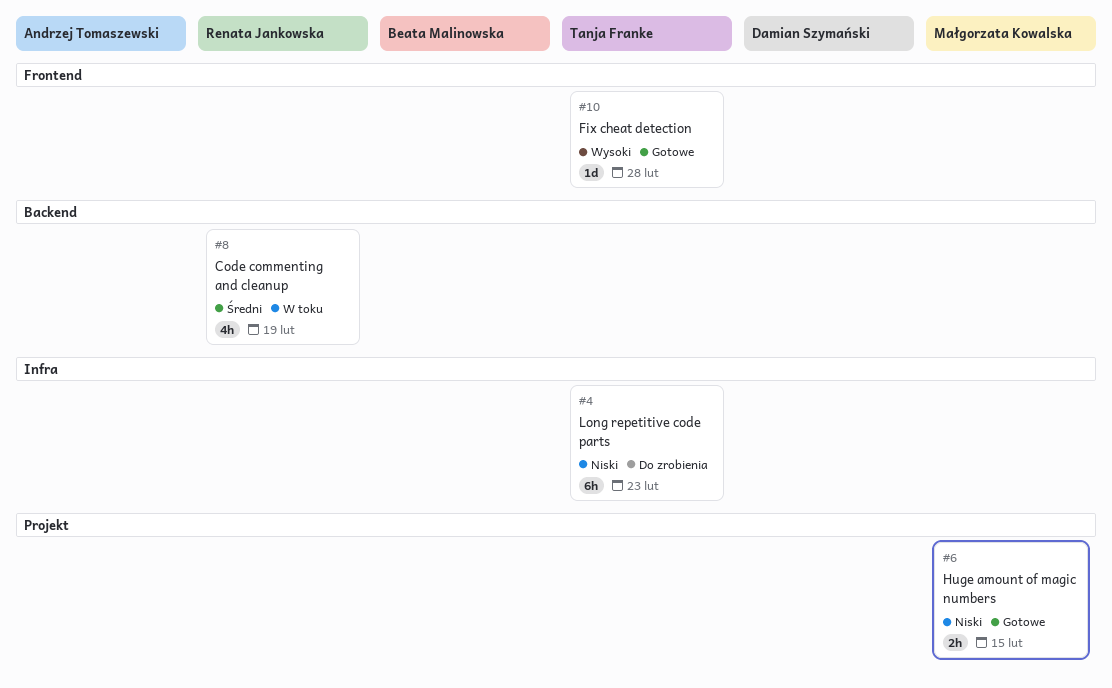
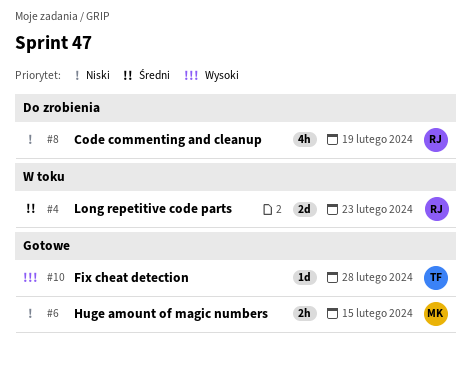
#4, status: Do zrobienia -> W toku
#4, owner: Tanja Franke -> Renata Jankowska
#4, priority: Niski -> Średni
#4, estimate: 6h -> 2d
#8, status: W toku -> Do zrobienia
#8, priority: Średni -> Niski

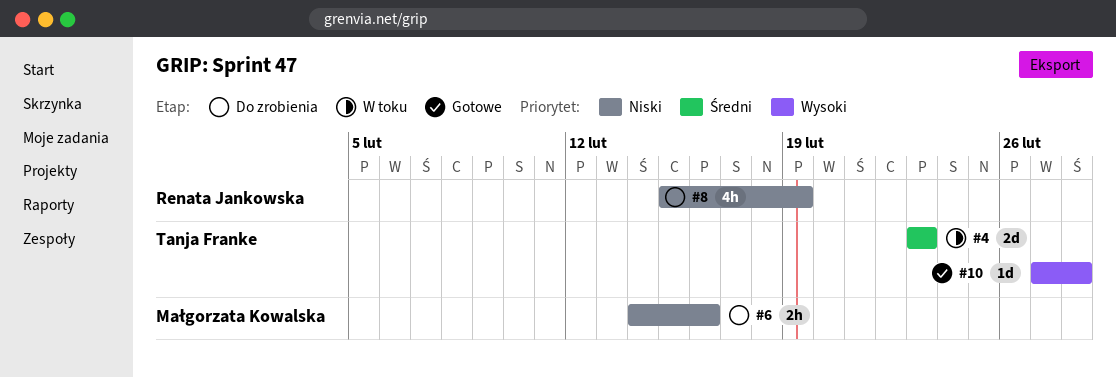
#4, owner: Renata Jankowska -> Tanja Franke
#6, status: Gotowe -> Do zrobienia
#6, due: Feb 15 -> Feb 16

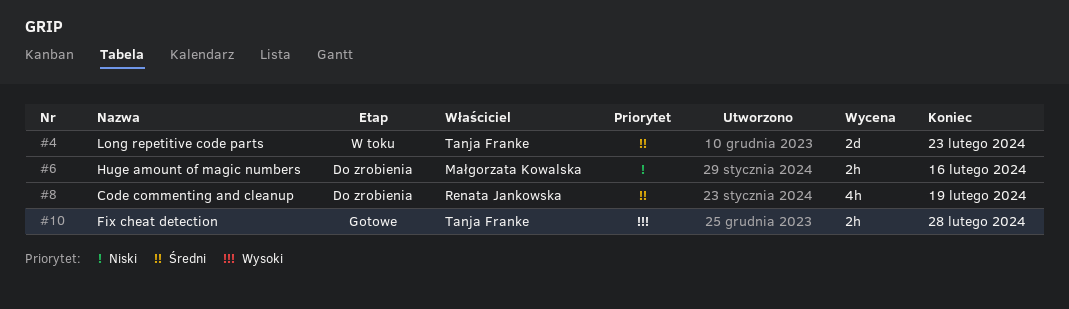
#8, priority: Niski -> Średni
#10, estimate: 1d -> 2h

